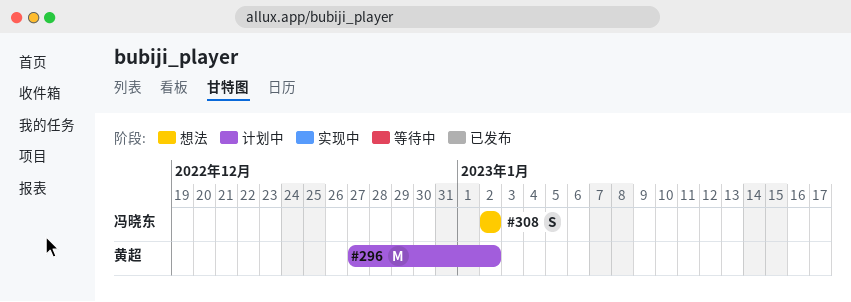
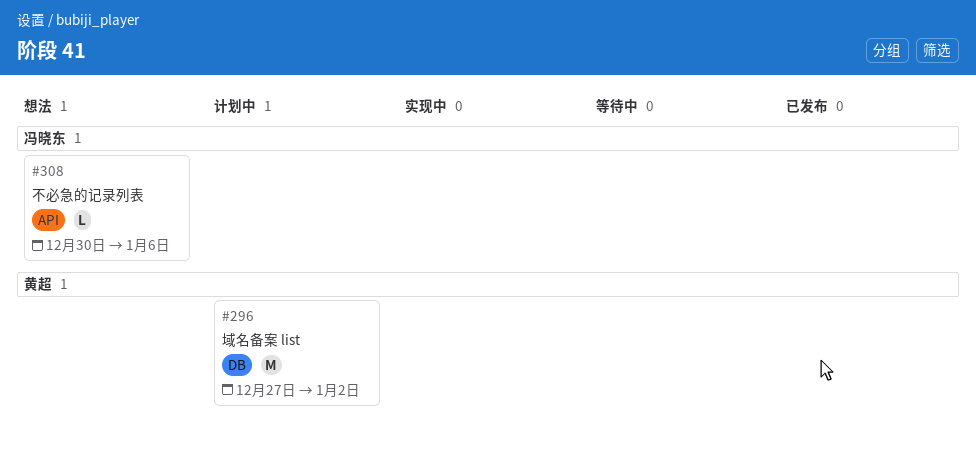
#308, estimate: S -> L
#308, start: Jan 2 -> Dec 30
#308, due: Jan 2 -> Jan 6

